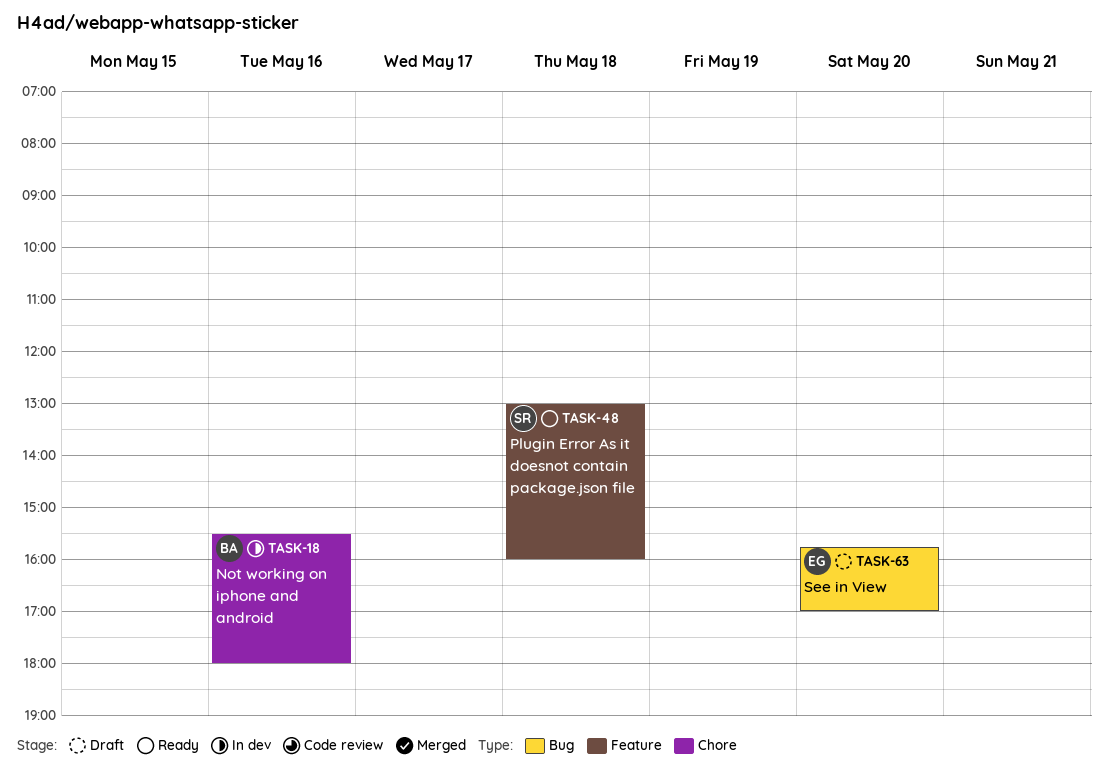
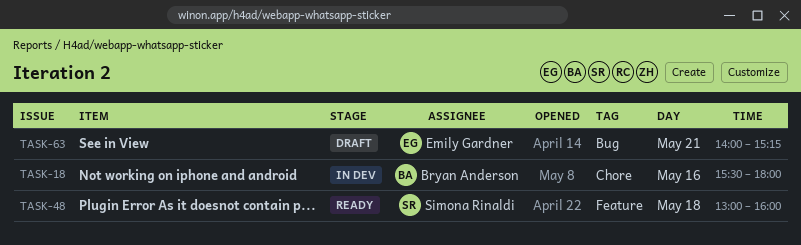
TASK-63, day: May 20 -> May 21
TASK-63, begins: 15:45 -> 14:00
TASK-63, ends: 17:00 -> 15:15

